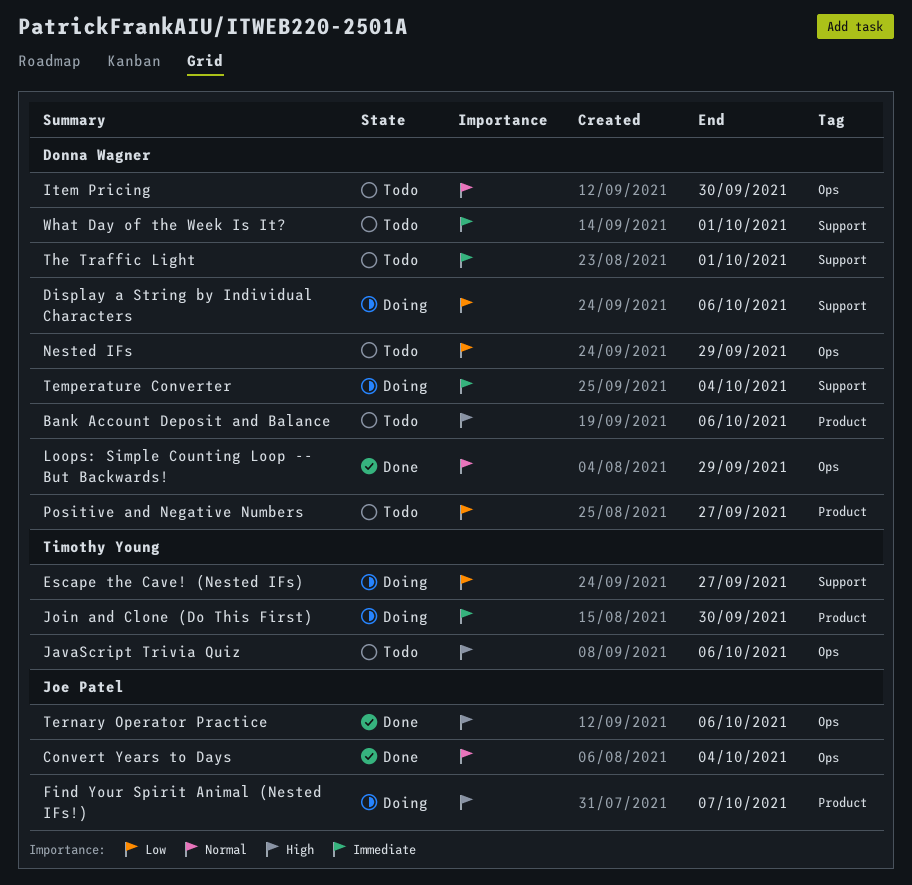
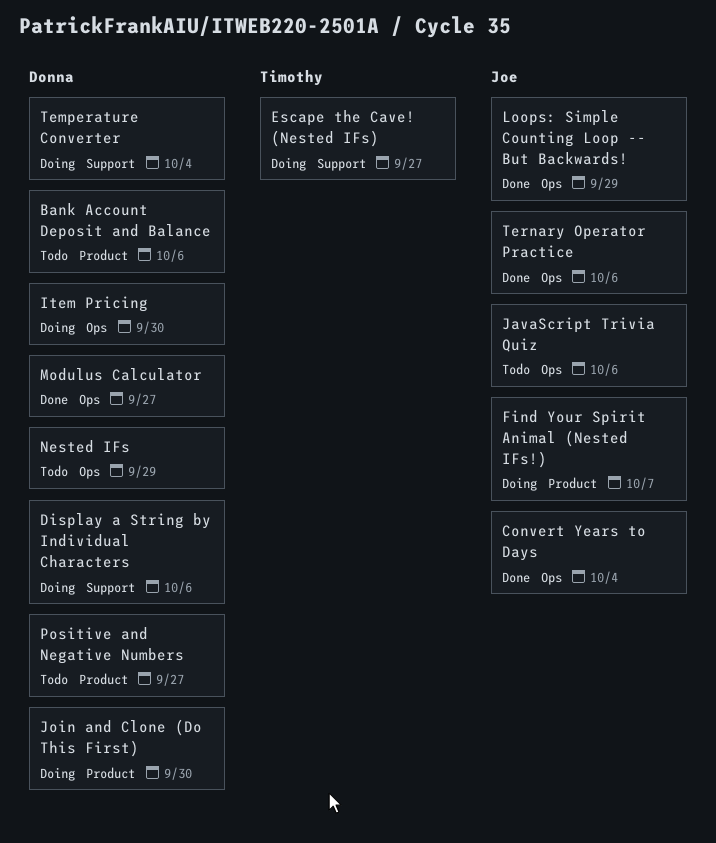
Item Pricing, status: Todo -> Doing
JavaScript Trivia Quiz, owner: Timothy Young -> Joe Patel
Join and Clone (Do This First), owner: Timothy Young -> Donna Wagner
Loops: Simple Counting Loop -- But Backwards!, owner: Donna Wagner -> Joe Patel
Modulus Calculator: none -> present
The Traffic Light: present -> none
What Day of the Week Is It?: present -> none

